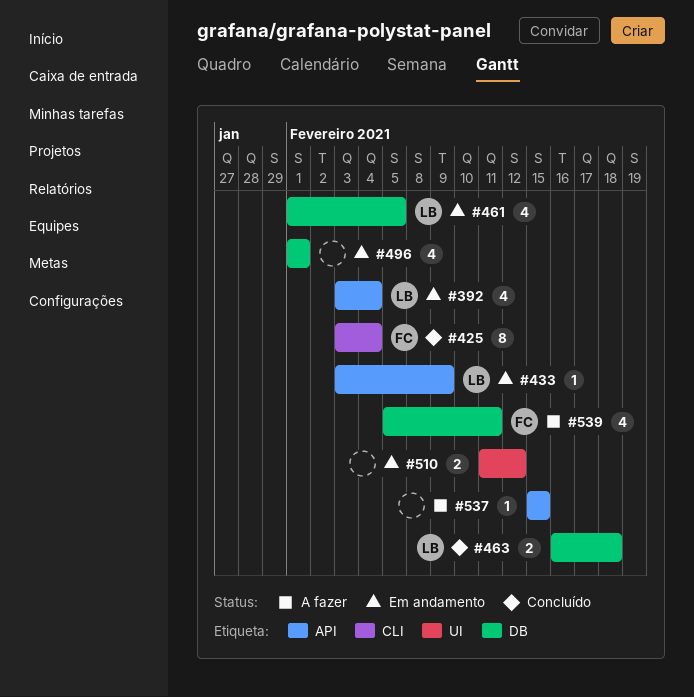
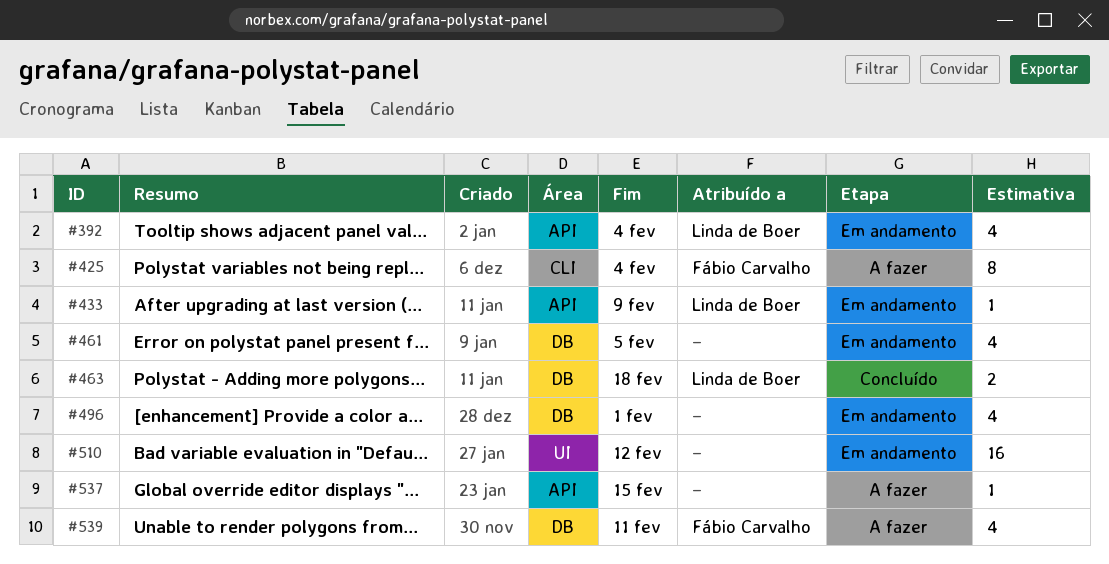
#425, status: Concluído -> A fazer
#461, owner: Linda de Boer -> none
#510, estimate: 2 -> 16

